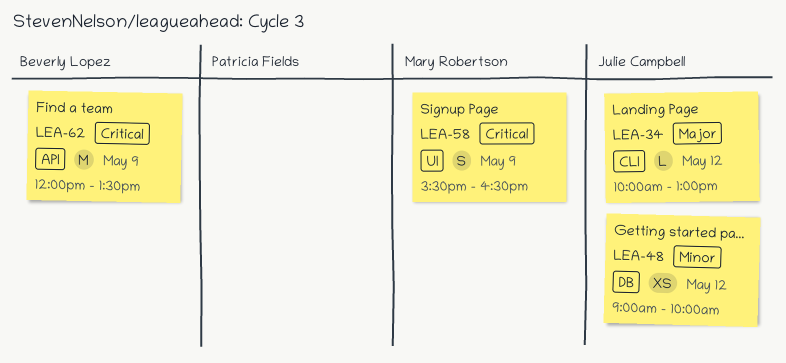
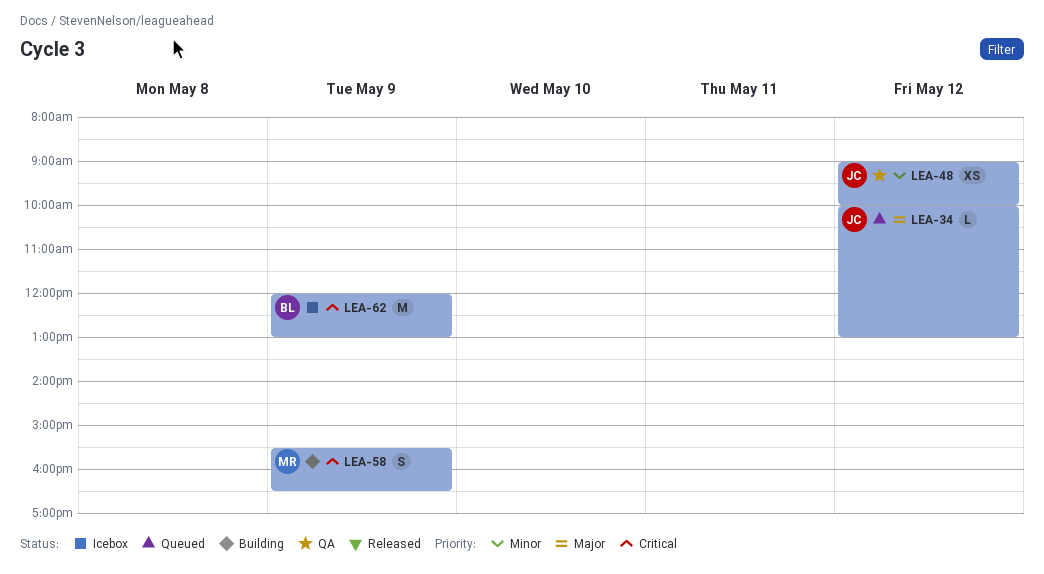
LEA-62, ends: 13:30 -> 13:00

